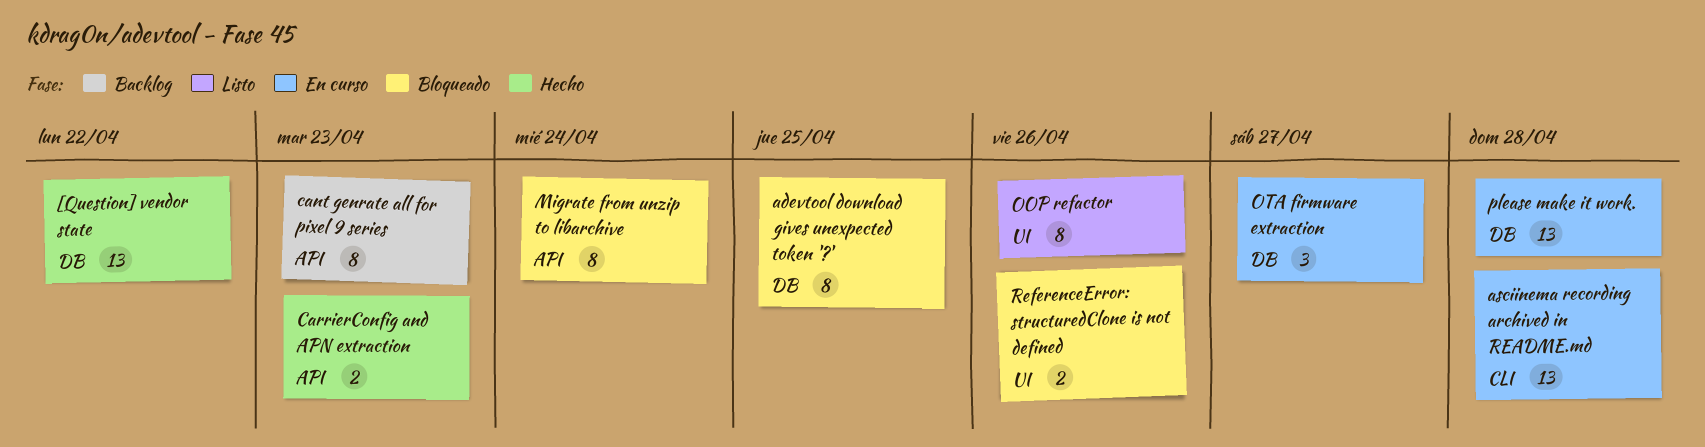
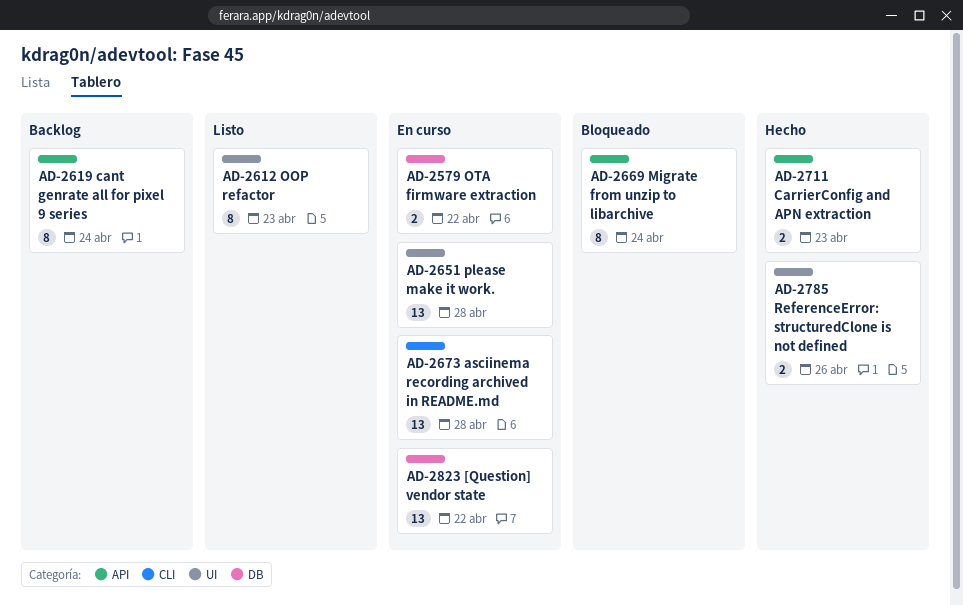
[Question] vendor state, status: Hecho -> En curso
adevtool download gives unexpected token '?': present -> none
cant genrate all for pixel 9 series, due: Apr 23 -> Apr 24
OOP refactor, due: Apr 26 -> Apr 23
OTA firmware extraction, estimate: 3 -> 2
OTA firmware extraction, due: Apr 27 -> Apr 22
please make it work., label: DB -> UI
ReferenceError: structuredClone is not defined, status: Bloqueado -> Hecho

